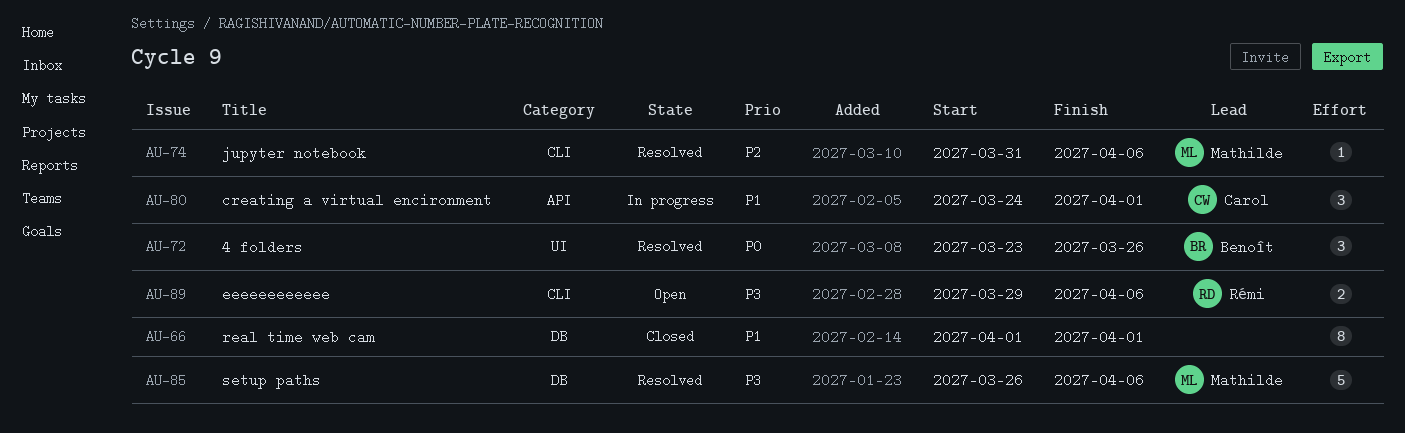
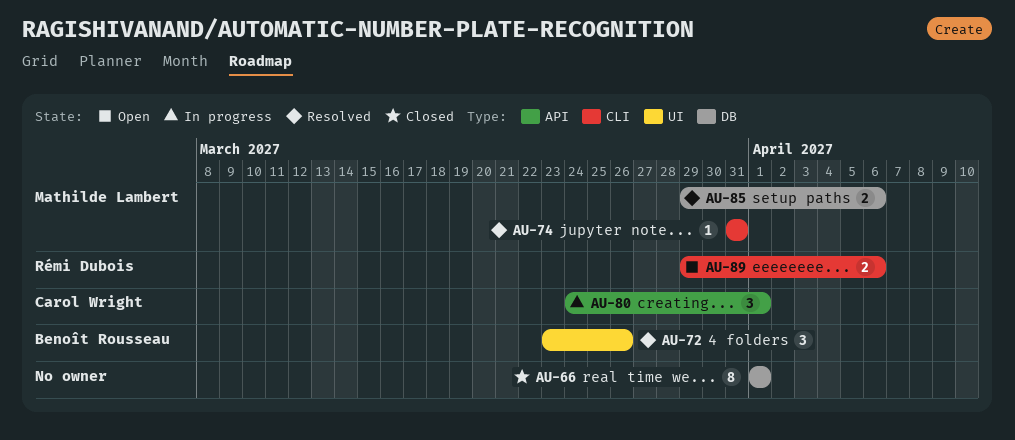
AU-74, due: Apr 6 -> Mar 31
AU-85, estimate: 5 -> 2
AU-85, start: Mar 26 -> Mar 29

